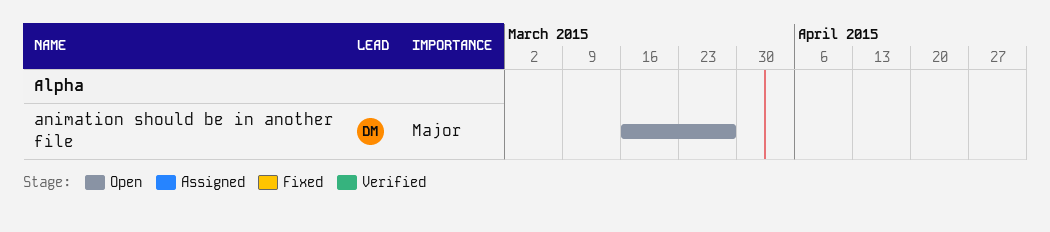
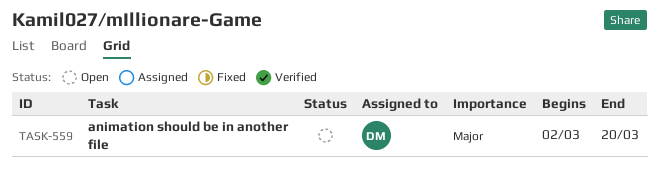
animation should be in another file, start: Mar 16 -> Mar 2
animation should be in another file, due: Mar 27 -> Mar 20

